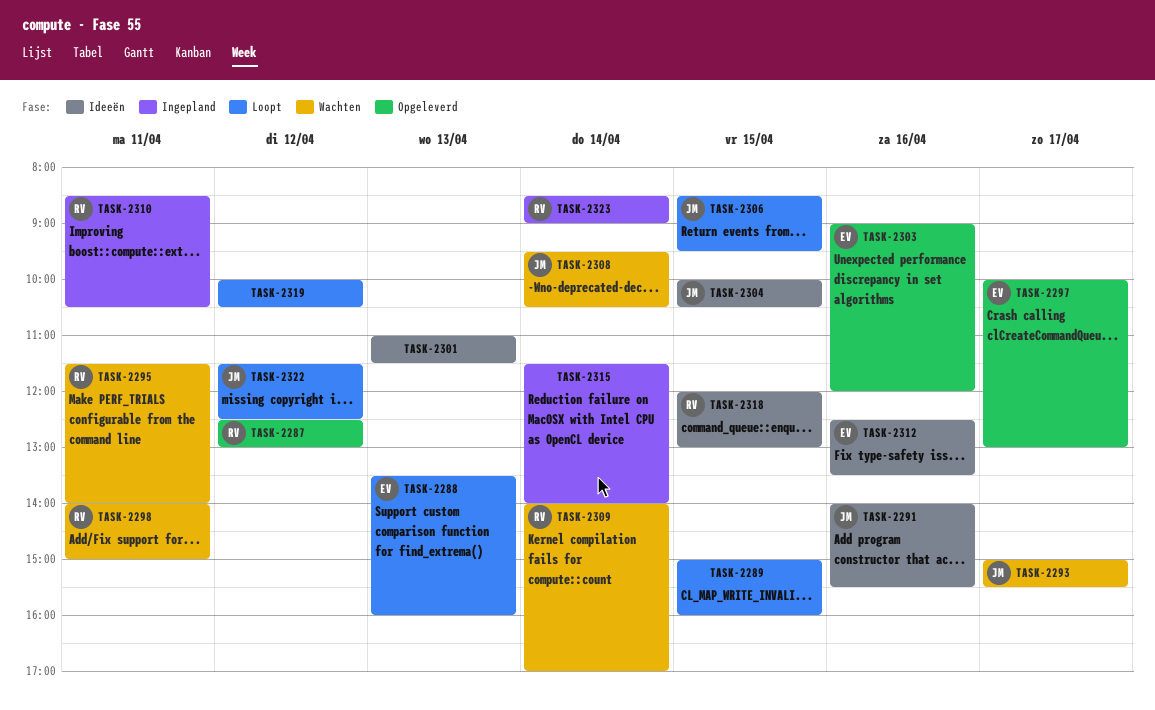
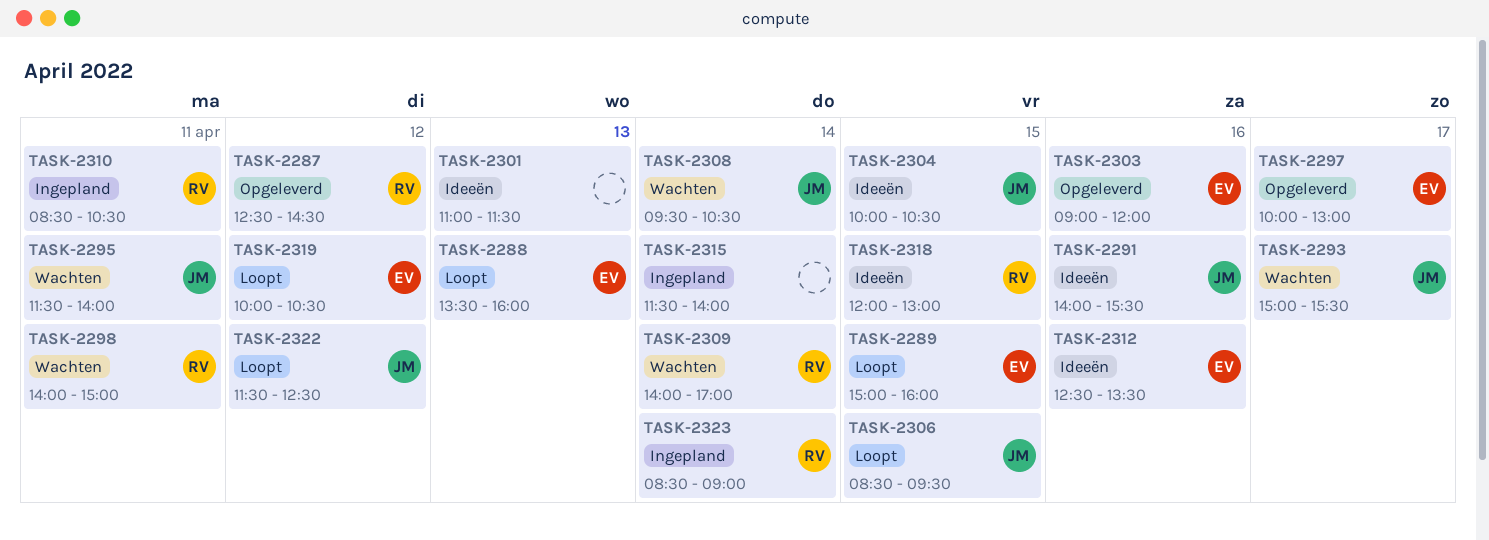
TASK-2287, ends: 13:00 -> 14:30
TASK-2289, owner: none -> EV
TASK-2295, owner: RV -> JM
TASK-2319, owner: none -> EV

